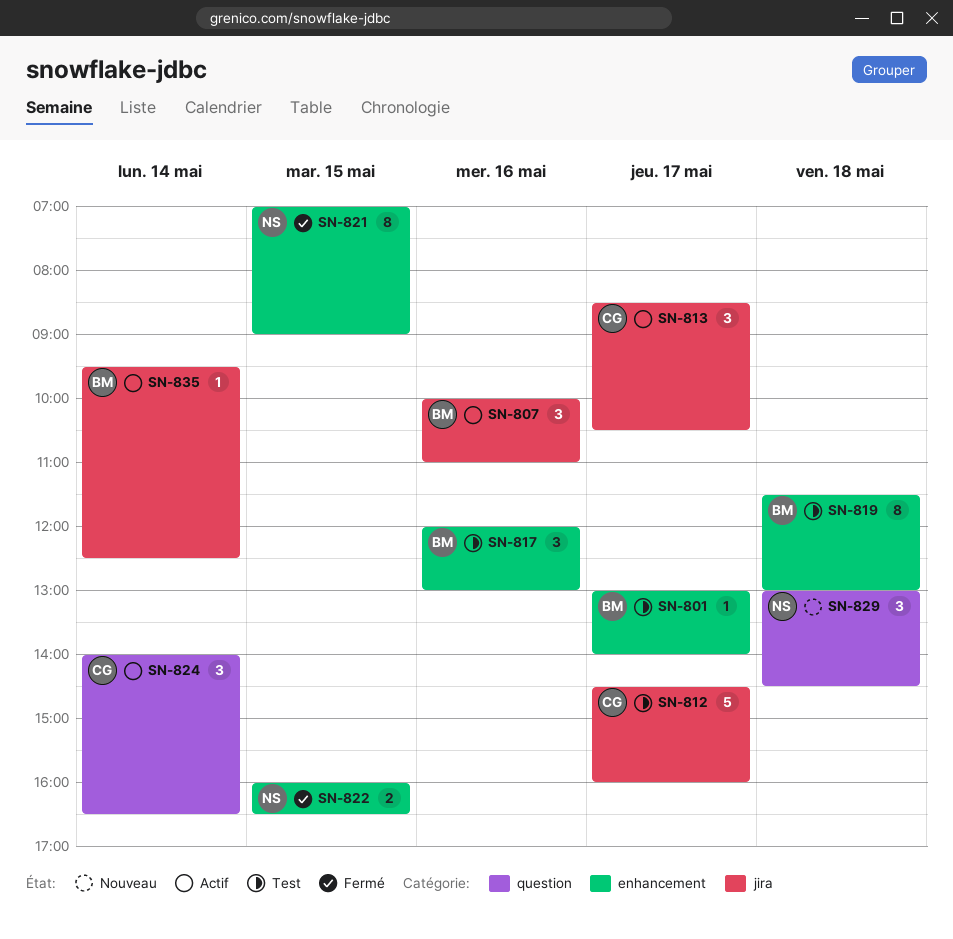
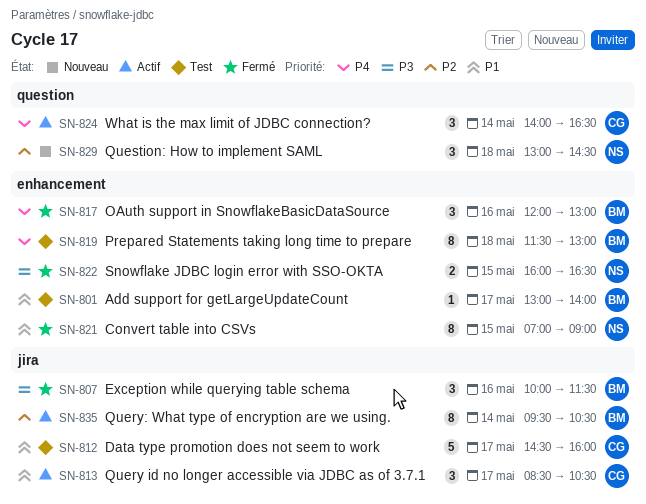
SN-807, status: Actif -> Fermé
SN-807, ends: 11:00 -> 11:30
SN-817, status: Test -> Fermé
SN-835, estimate: 1 -> 8
SN-835, ends: 12:30 -> 10:30

